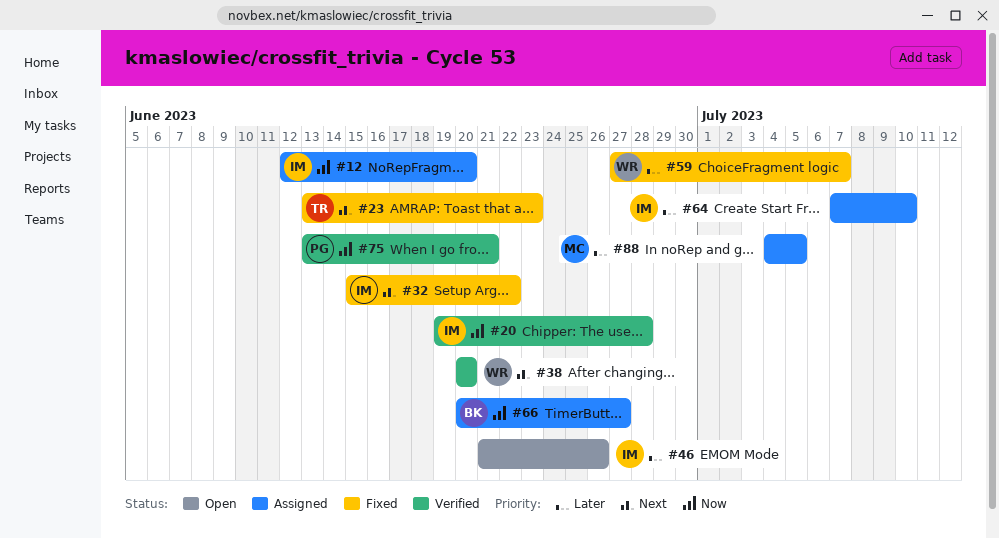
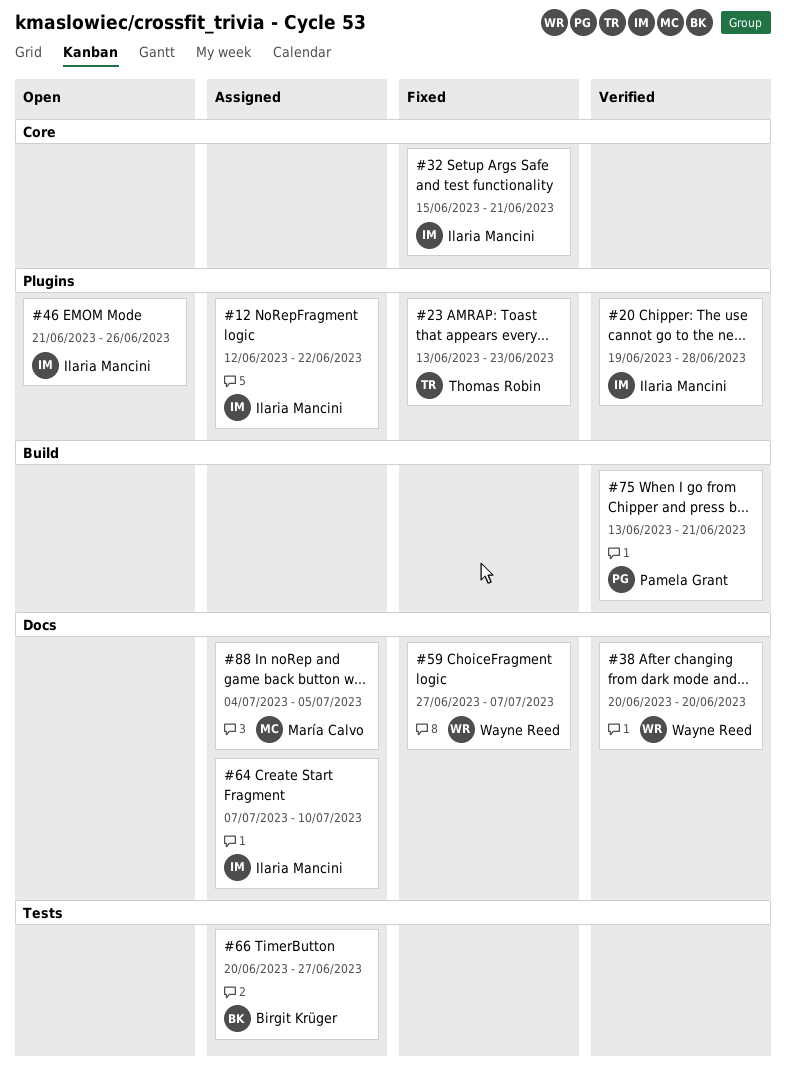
#12, due: Jun 20 -> Jun 22
#32, due: Jun 22 -> Jun 21

